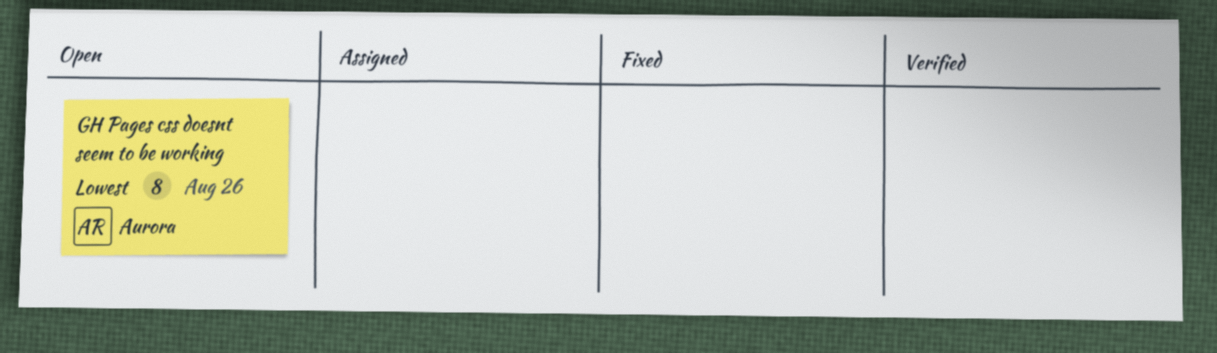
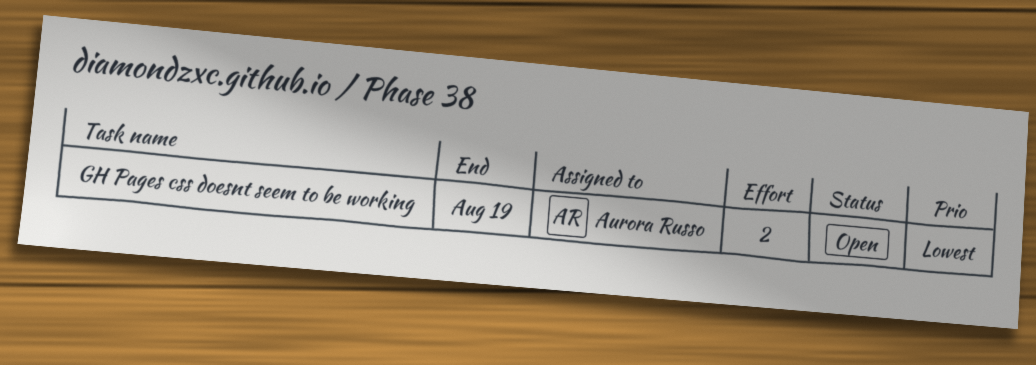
GH Pages css doesnt seem to be working, estimate: 8 -> 2
GH Pages css doesnt seem to be working, due: Aug 26 -> Aug 19

